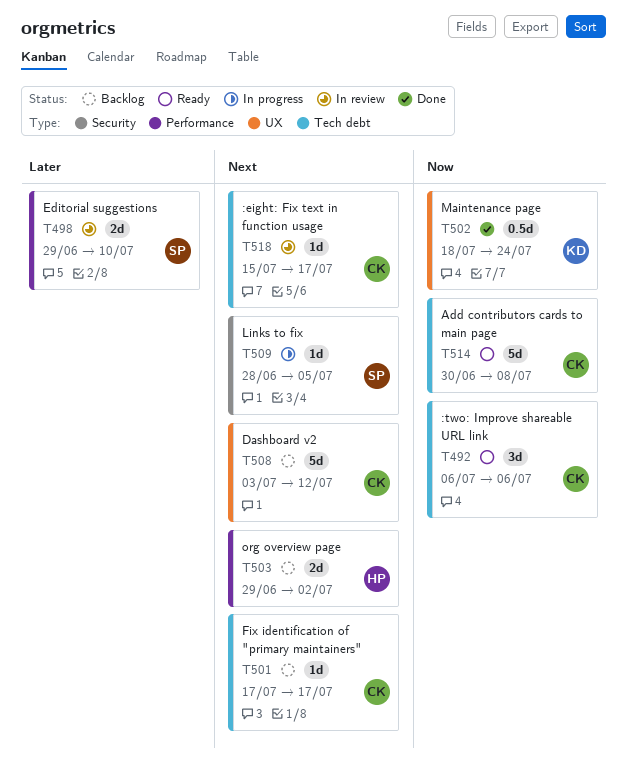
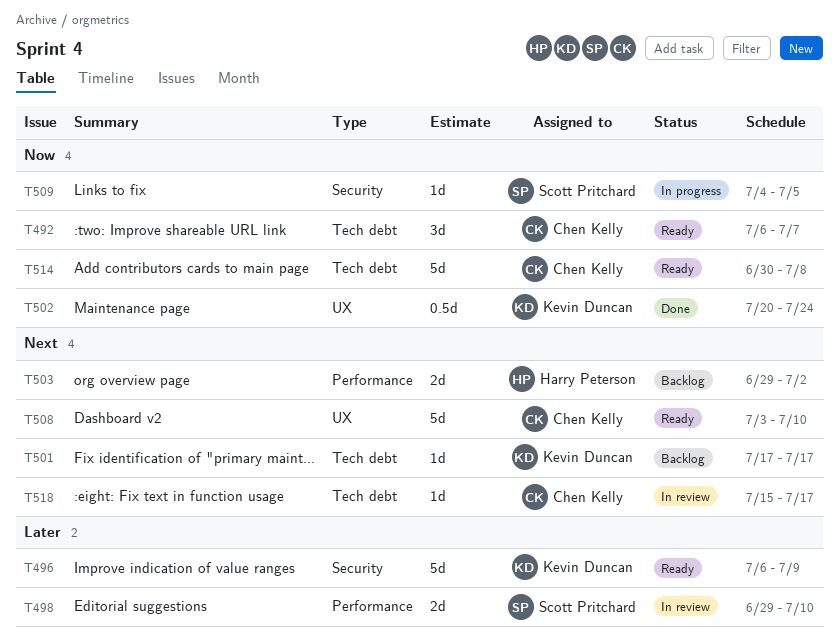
T492, due: Jul 6 -> Jul 7
T496: none -> present
T501, owner: Chen Kelly -> Kevin Duncan
T502, start: Jul 18 -> Jul 20
T508, status: Backlog -> Ready
T508, due: Jul 12 -> Jul 10
T509, priority: Next -> Now
T509, start: Jun 28 -> Jul 4

